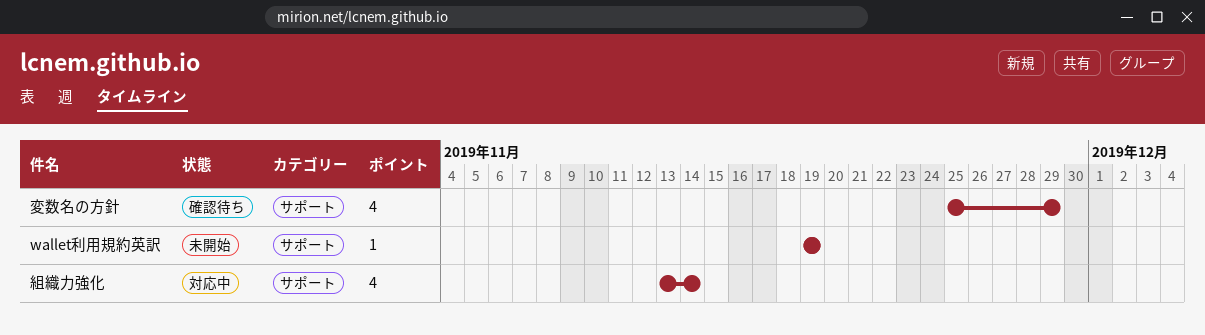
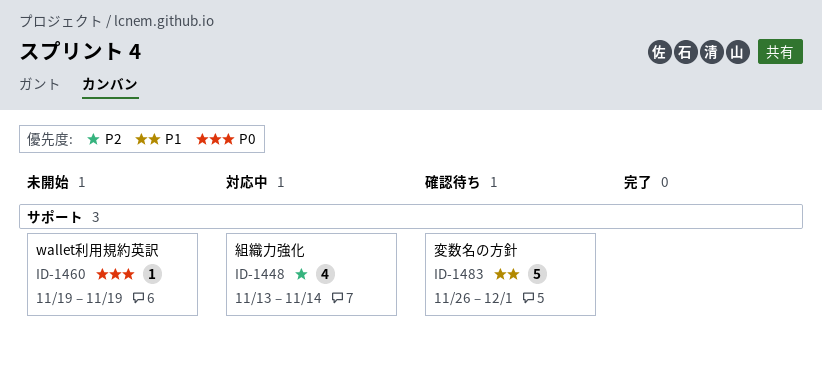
変数名の方針, estimate: 4 -> 5
変数名の方針, start: Nov 25 -> Nov 26
変数名の方針, due: Nov 29 -> Dec 1

